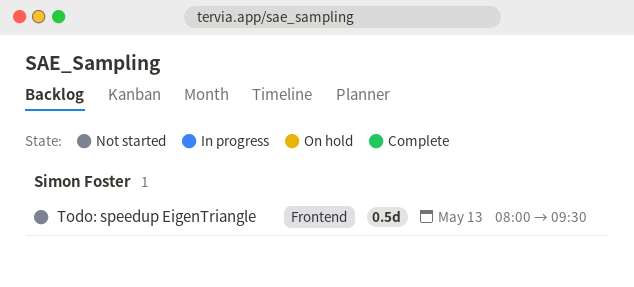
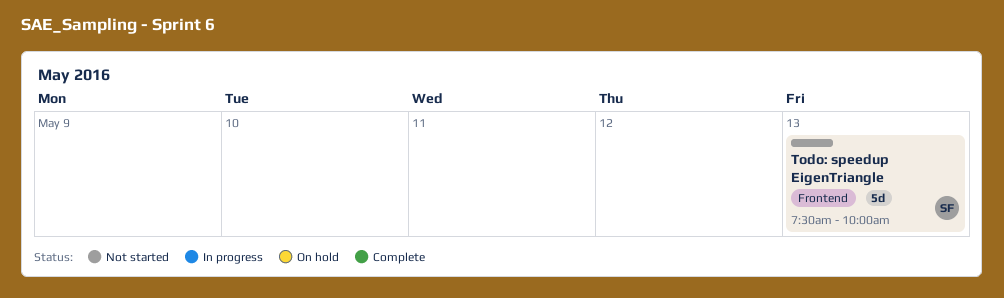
Todo: speedup EigenTriangle, estimate: 0.5d -> 5d
Todo: speedup EigenTriangle, begins: 08:00 -> 07:30
Todo: speedup EigenTriangle, ends: 09:30 -> 10:00

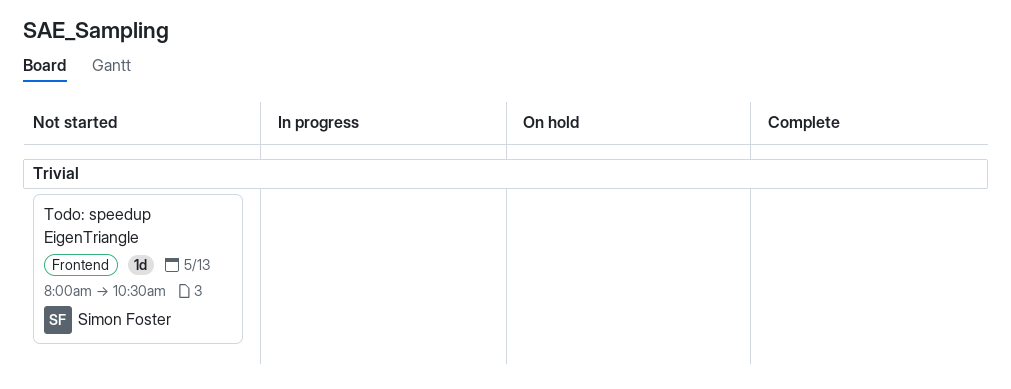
Todo: speedup EigenTriangle, estimate: 5d -> 1d
Todo: speedup EigenTriangle, begins: 07:30 -> 08:00
Todo: speedup EigenTriangle, ends: 10:00 -> 10:30

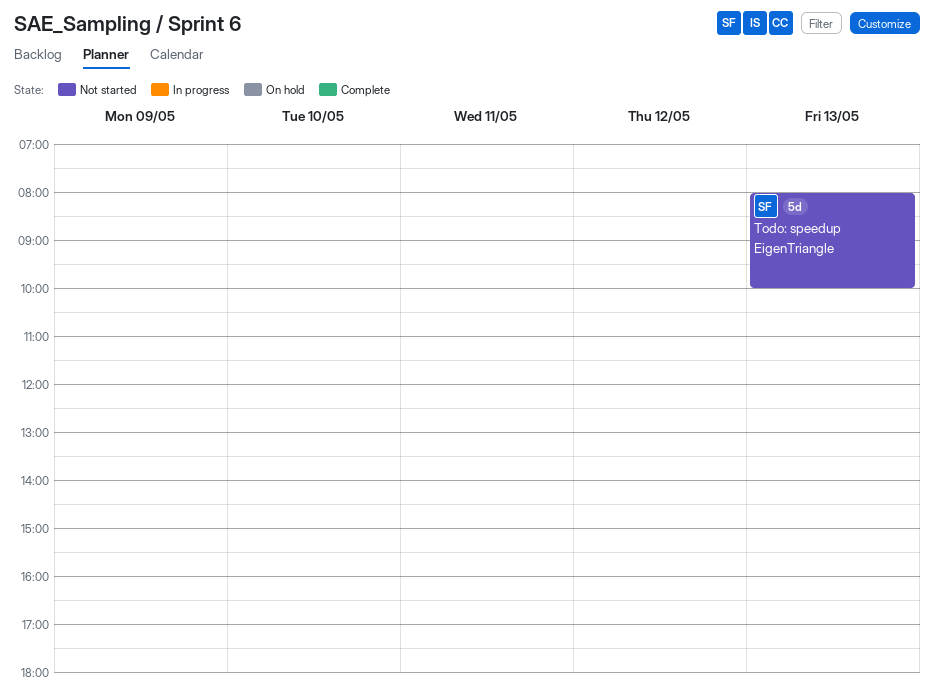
Todo: speedup EigenTriangle, estimate: 1d -> 5d
Todo: speedup EigenTriangle, ends: 10:30 -> 10:00

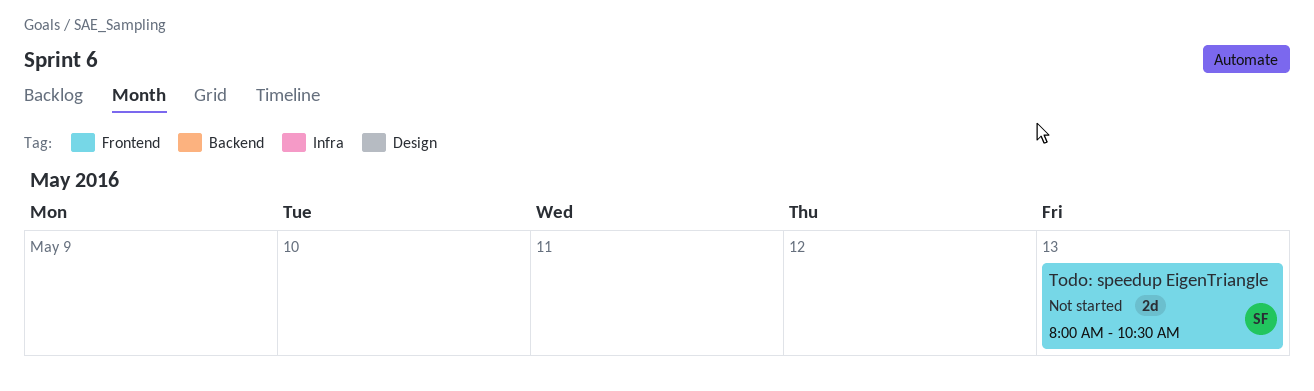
Todo: speedup EigenTriangle, estimate: 5d -> 2d
Todo: speedup EigenTriangle, ends: 10:00 -> 10:30

